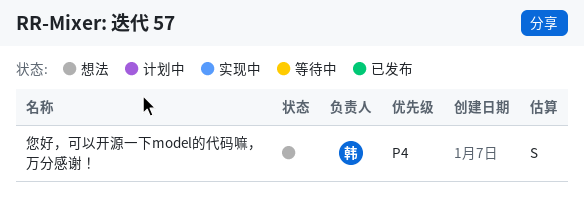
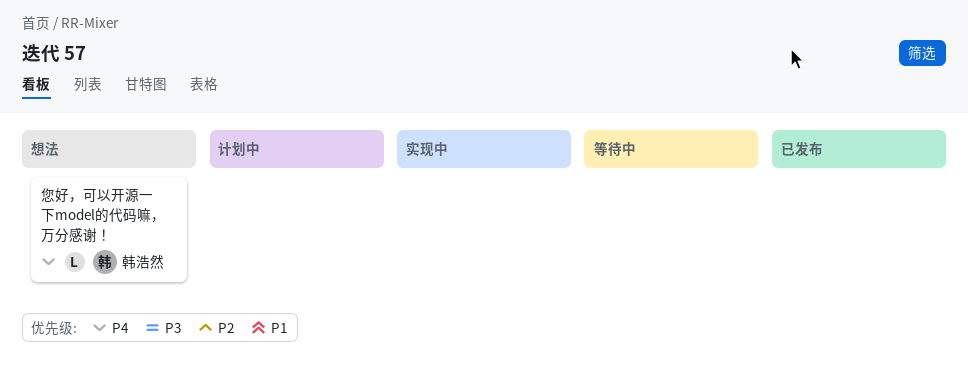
您好，可以开源一下model的代码嘛，万分感谢！, estimate: S -> L

